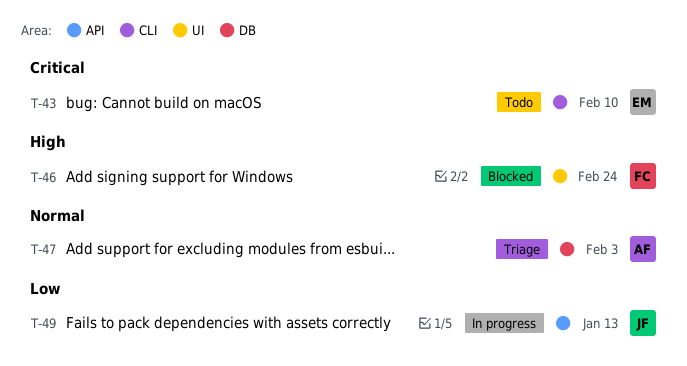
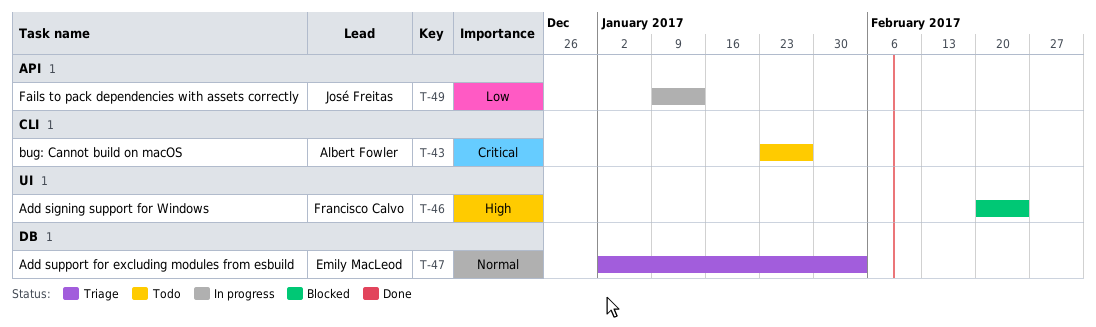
T-43, owner: Emily MacLeod -> Albert Fowler
T-43, due: Feb 10 -> Jan 27
T-47, owner: Albert Fowler -> Emily MacLeod

